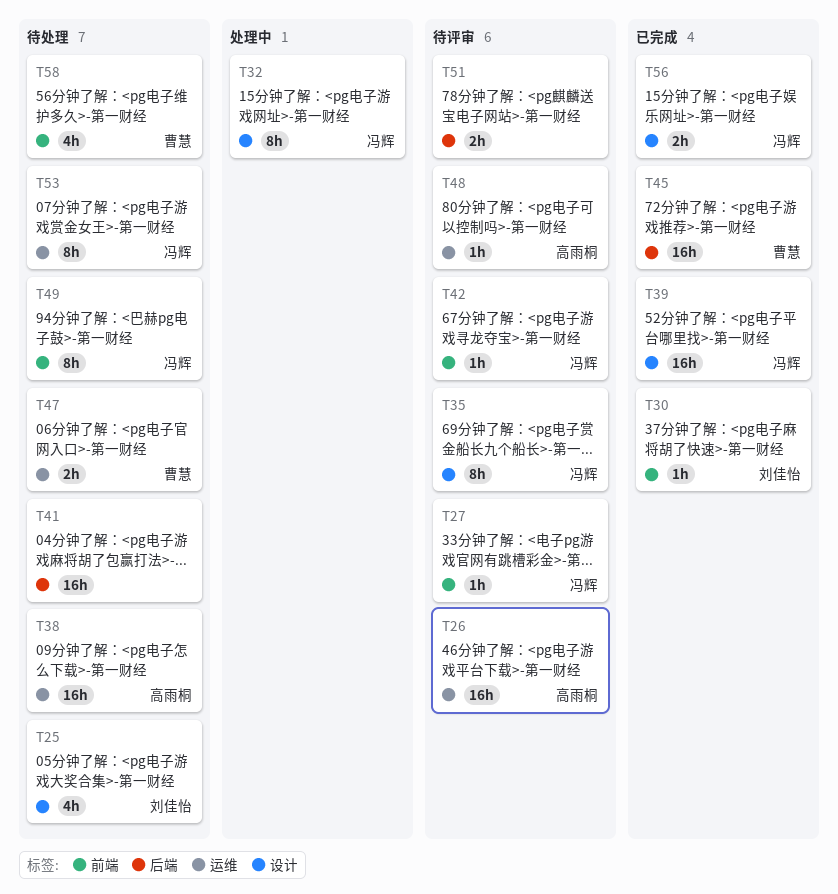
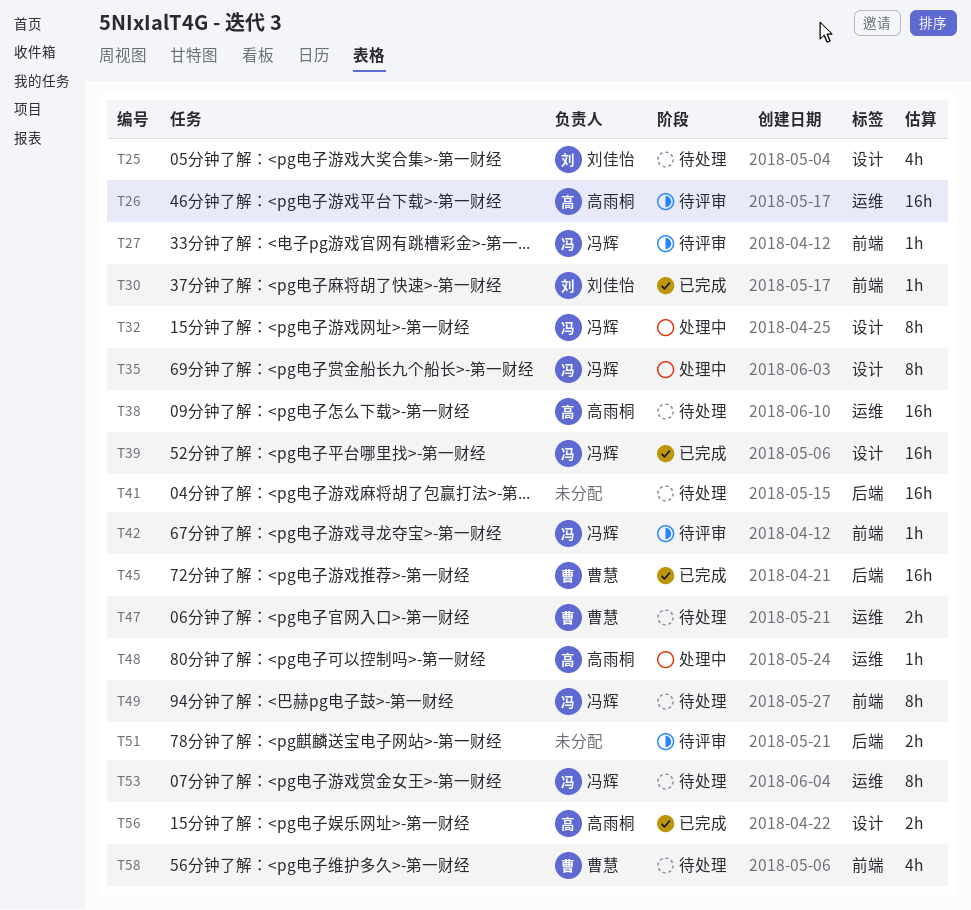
T35, status: 待评审 -> 处理中
T48, status: 待评审 -> 处理中
T56, owner: 冯辉 -> 高雨桐

